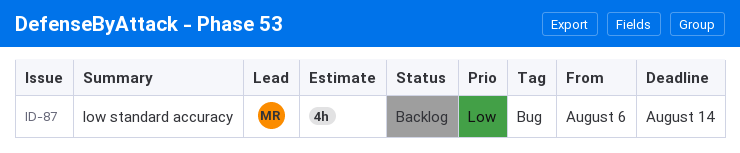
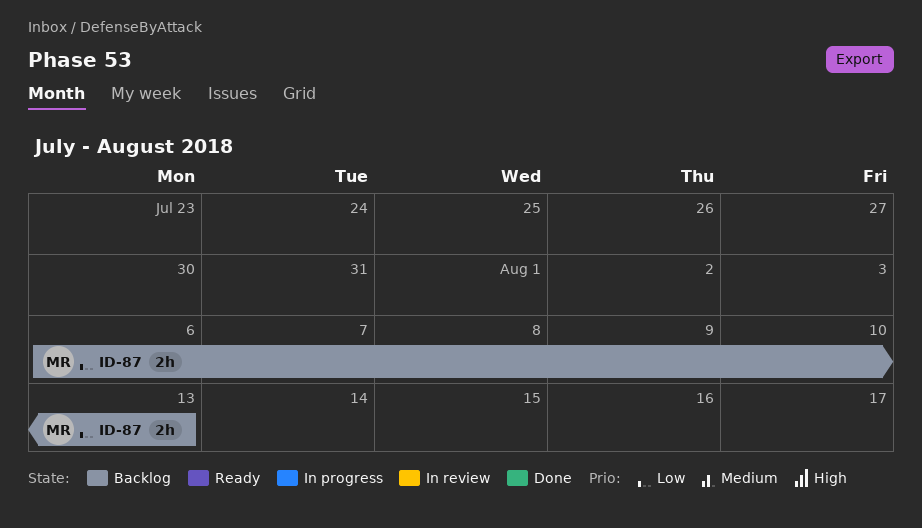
ID-87, estimate: 4h -> 2h
ID-87, due: Aug 14 -> Aug 13

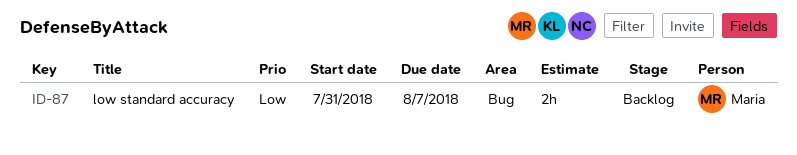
ID-87, start: Aug 6 -> Jul 31
ID-87, due: Aug 13 -> Aug 7

